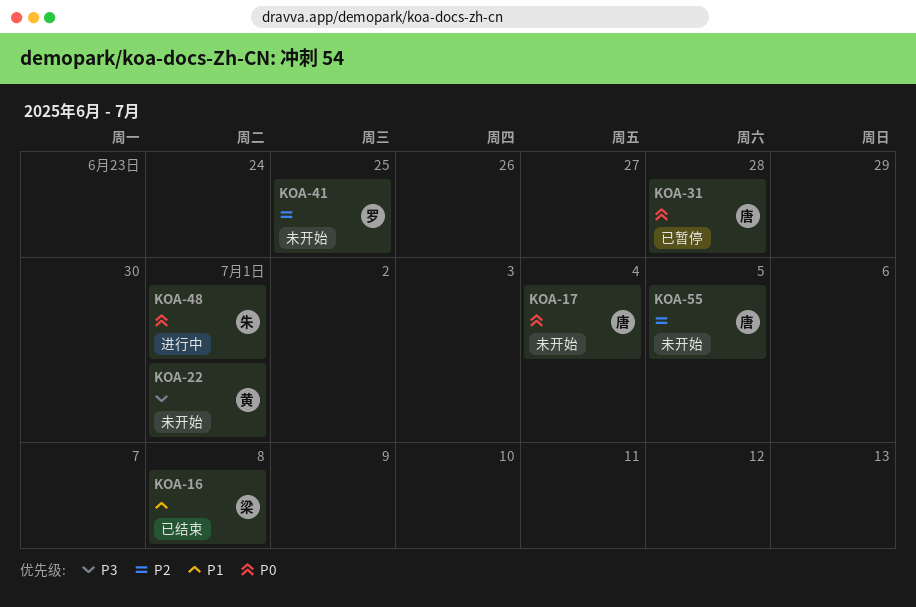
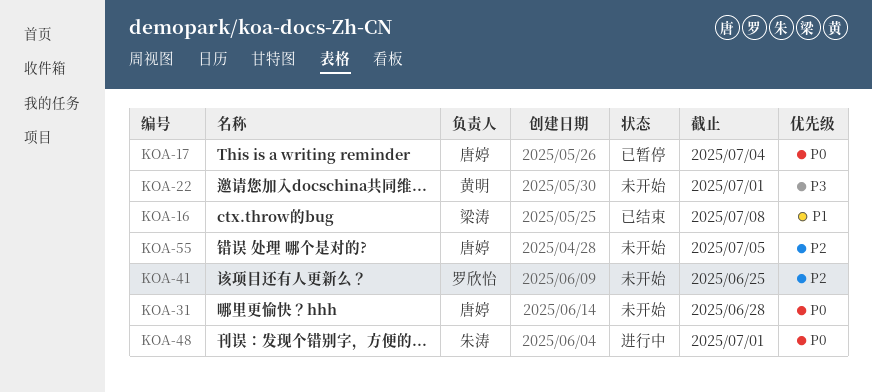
KOA-17, status: 未开始 -> 已暂停
KOA-31, status: 已暂停 -> 未开始

